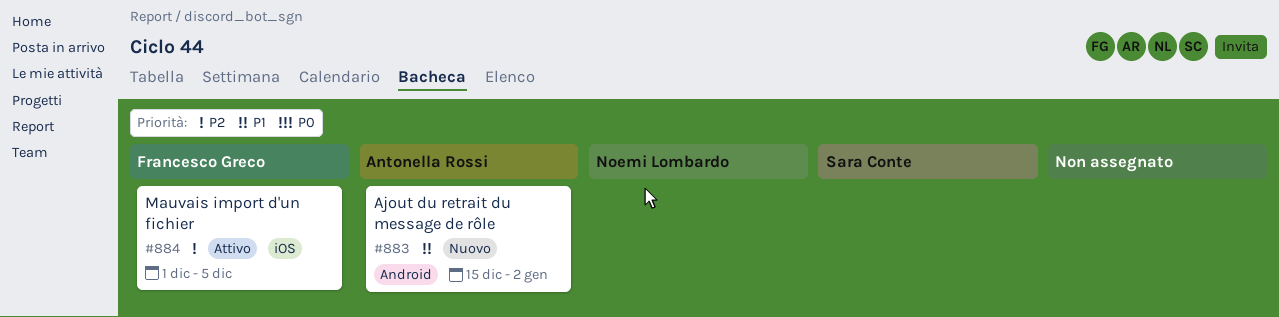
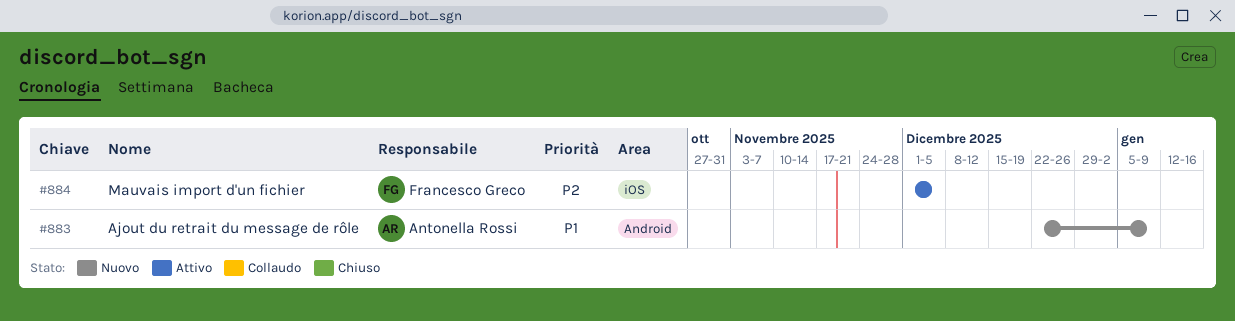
#883, start: Dec 15 -> Dec 22
#883, due: Jan 2 -> Jan 9

